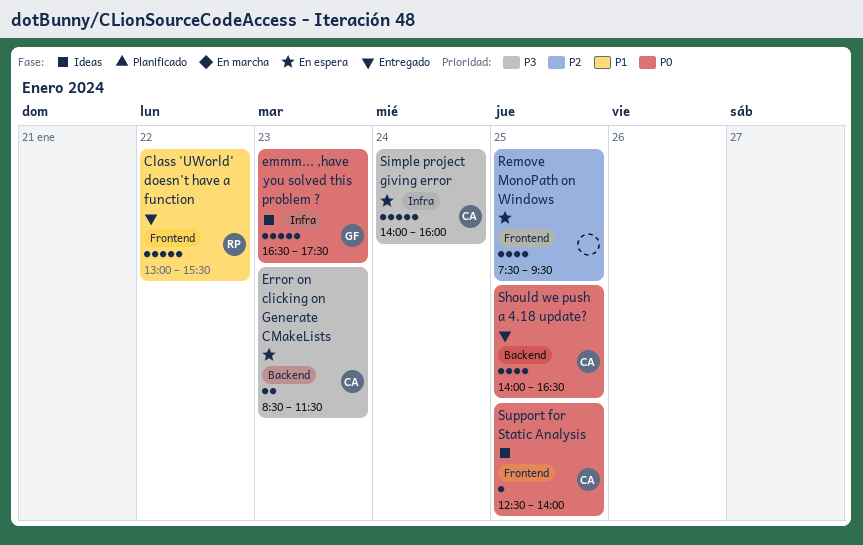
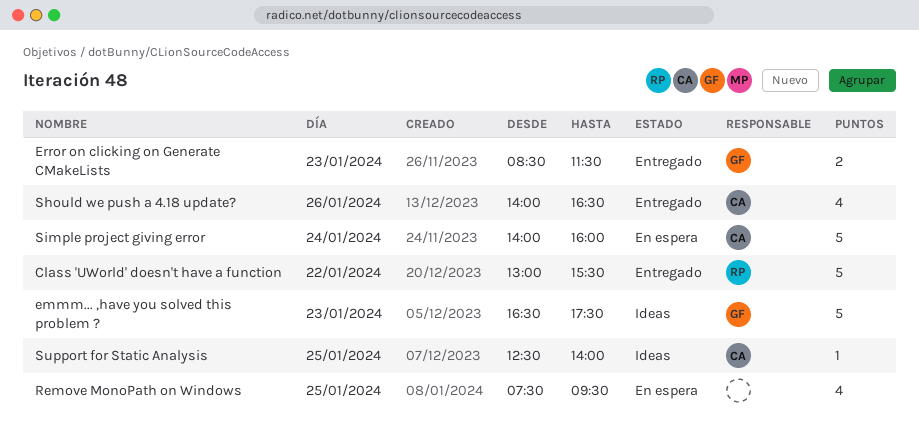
Error on clicking on Generate CMakeLists, status: En espera -> Entregado
Error on clicking on Generate CMakeLists, owner: CA -> GF
Should we push a 4.18 update?, day: Jan 25 -> Jan 26

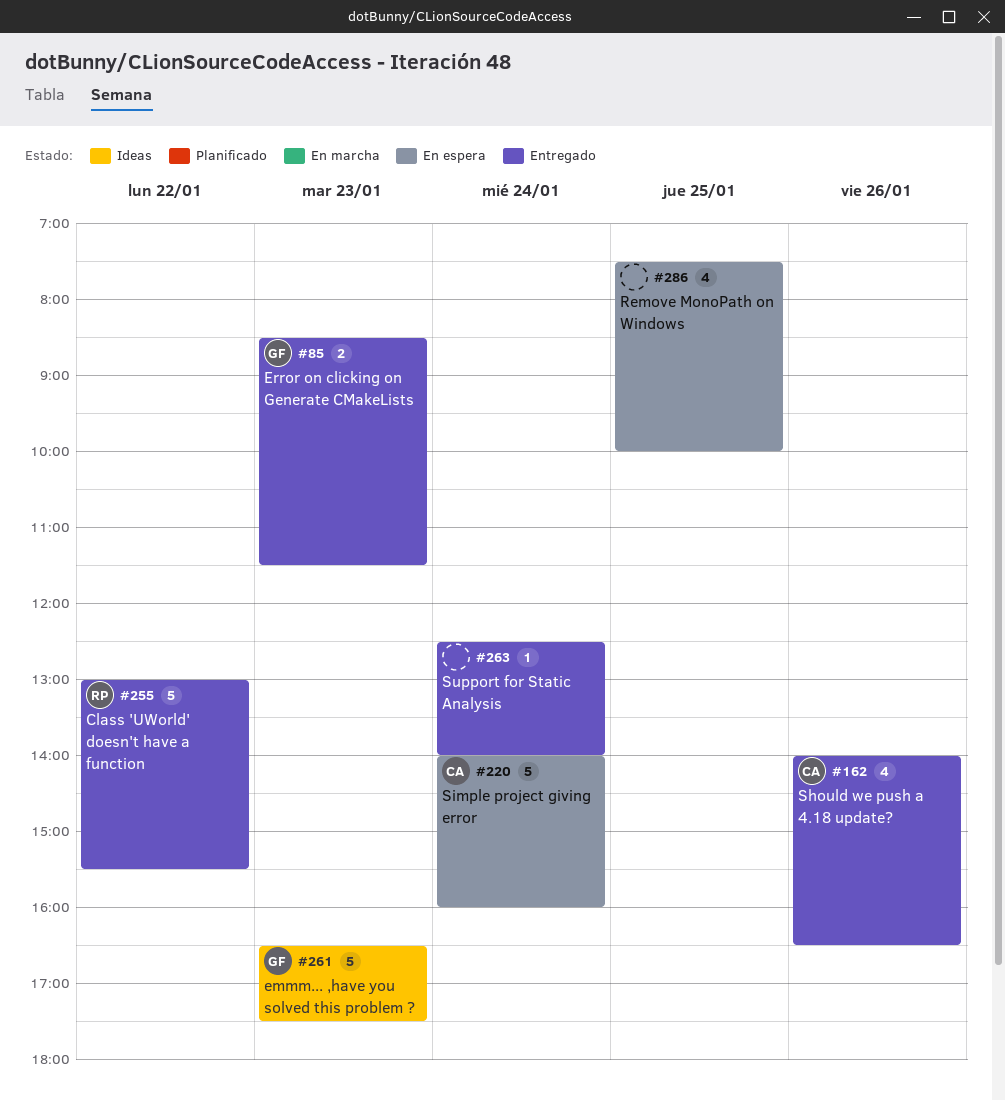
Remove MonoPath on Windows, ends: 09:30 -> 10:00
Support for Static Analysis, status: Ideas -> Entregado
Support for Static Analysis, owner: CA -> none
Support for Static Analysis, day: Jan 25 -> Jan 24

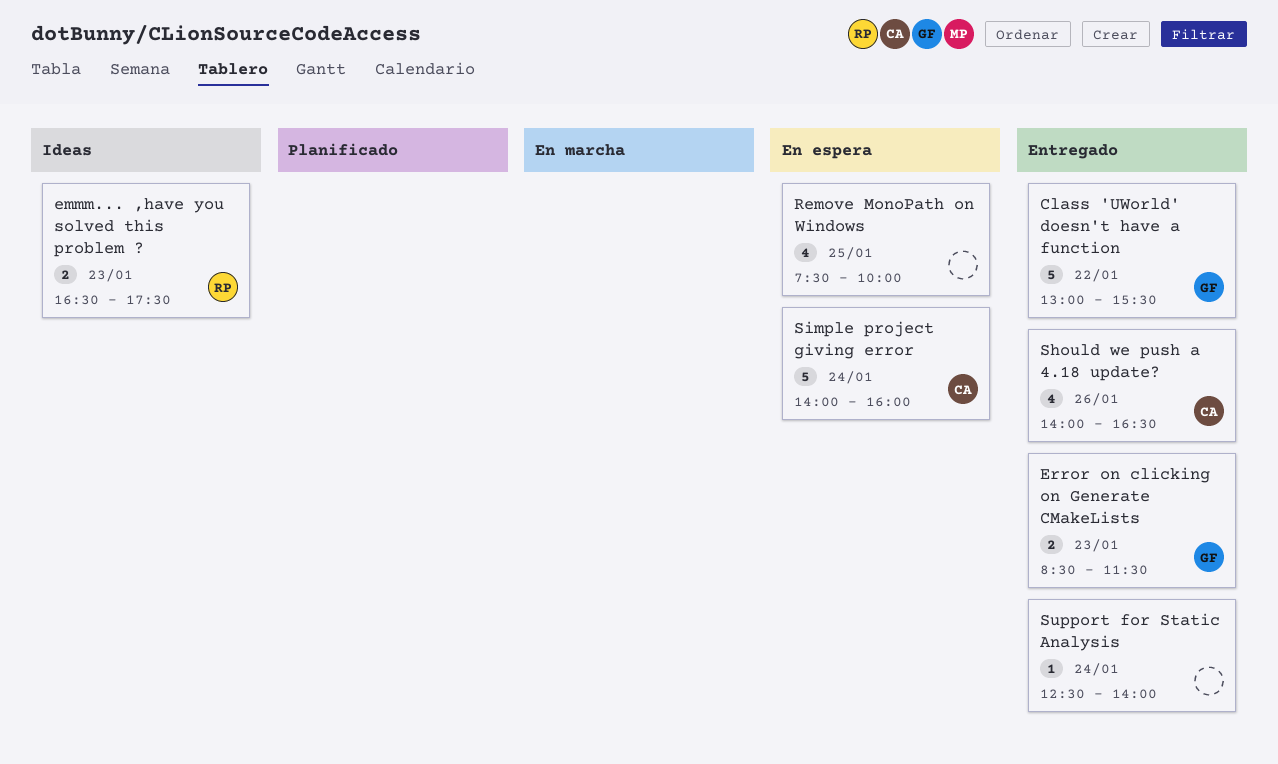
Class 'UWorld' doesn't have a function, owner: RP -> GF
emmm... ,have you solved this problem ?, owner: GF -> RP
emmm... ,have you solved this problem ?, estimate: 5 -> 2

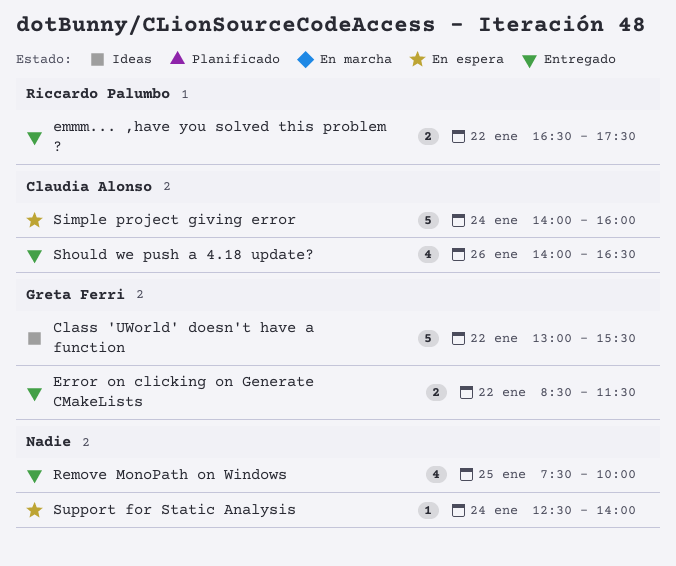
Class 'UWorld' doesn't have a function, status: Entregado -> Ideas
emmm... ,have you solved this problem ?, status: Ideas -> Entregado
emmm... ,have you solved this problem ?, day: Jan 23 -> Jan 22
Error on clicking on Generate CMakeLists, day: Jan 23 -> Jan 22
Remove MonoPath on Windows, status: En espera -> Entregado
Support for Static Analysis, status: Entregado -> En espera

